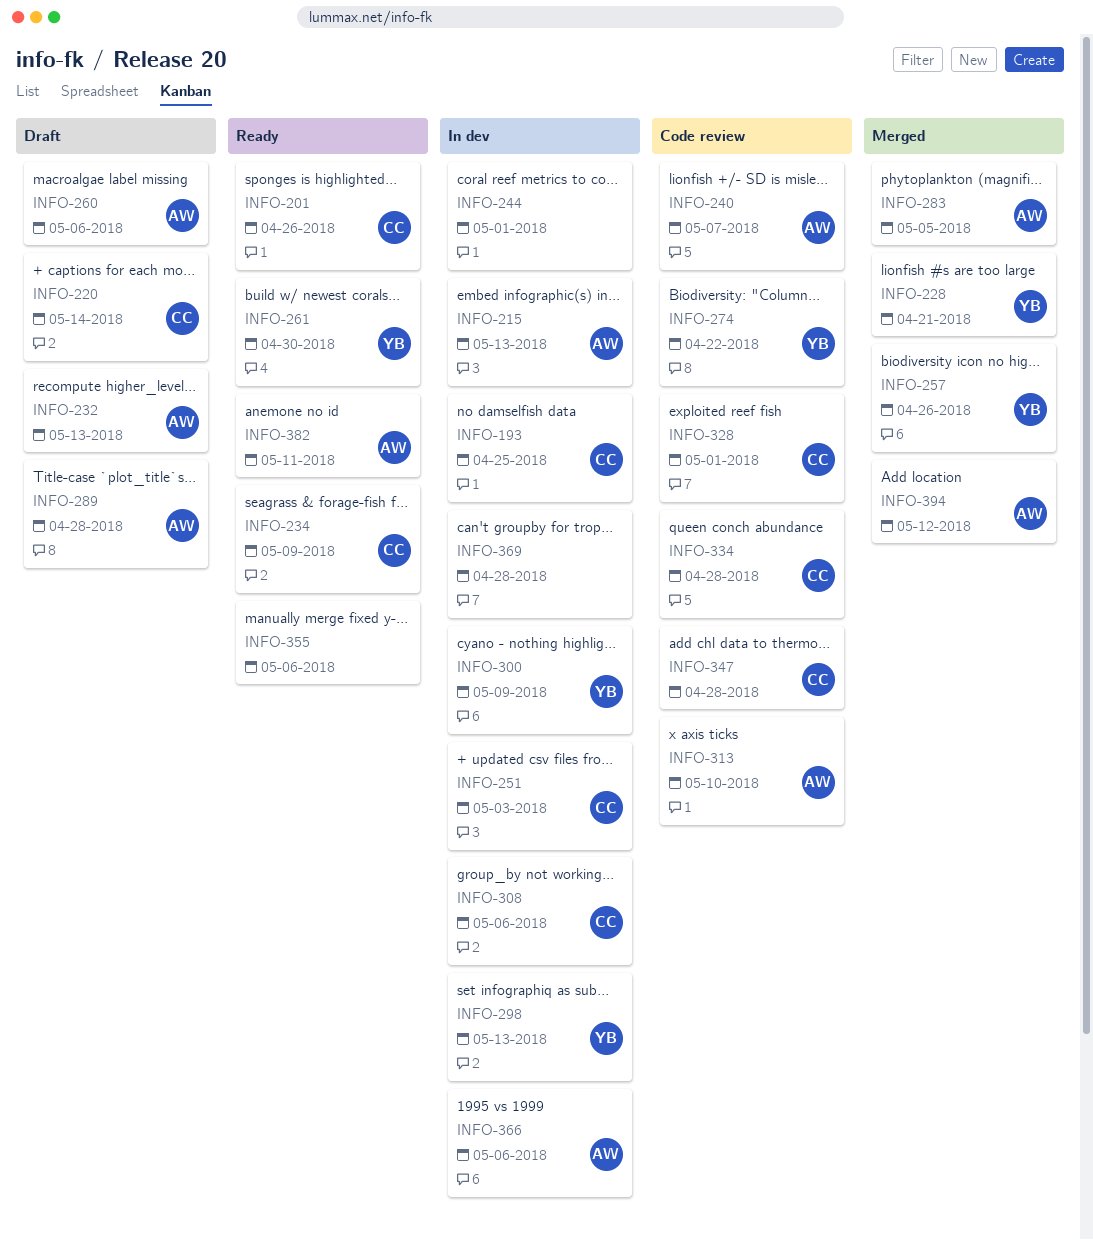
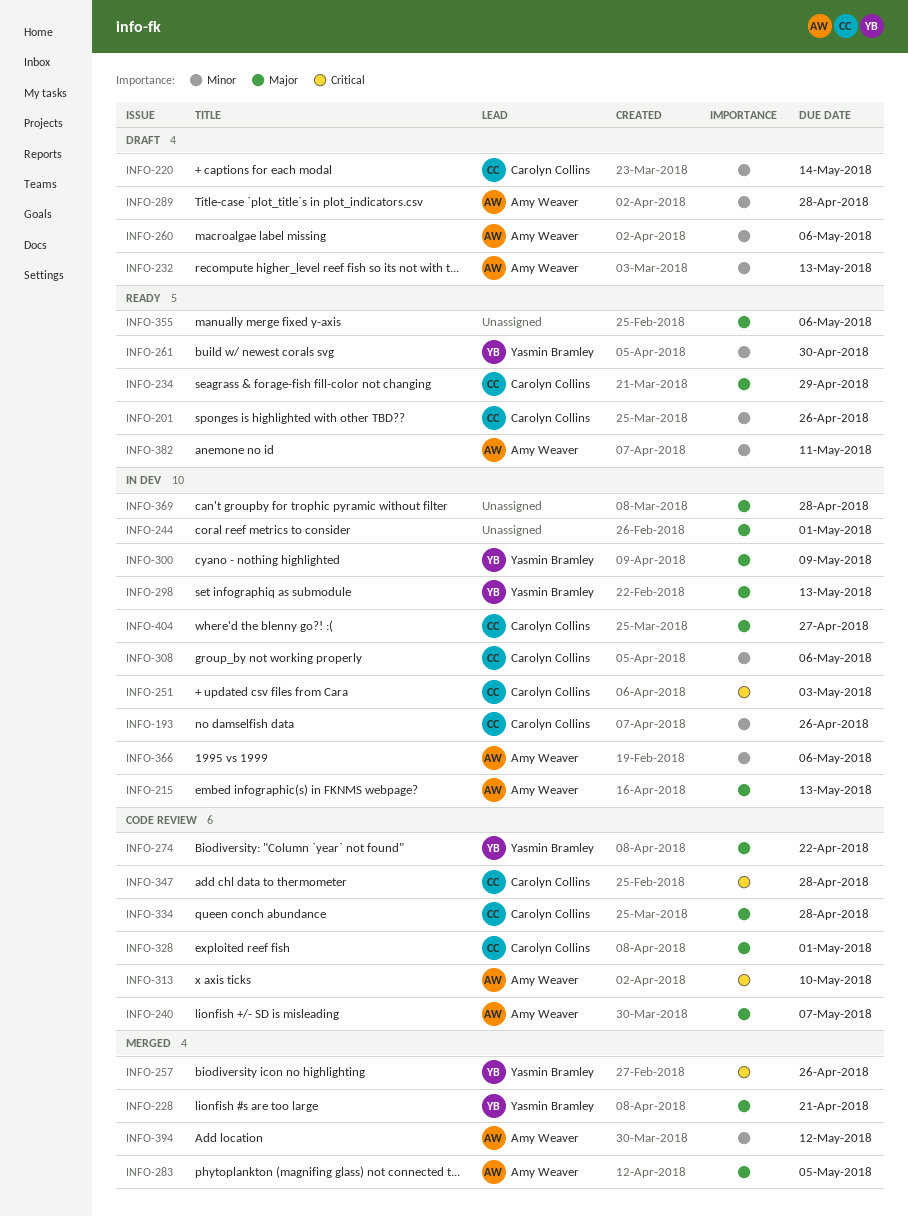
INFO-193, due: Apr 25 -> Apr 26
INFO-234, due: May 9 -> Apr 29
INFO-404: none -> present

